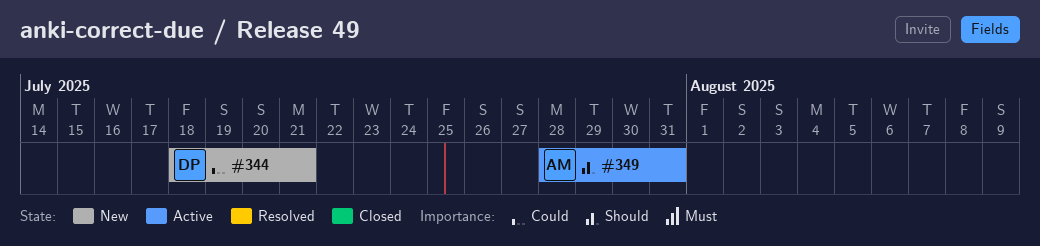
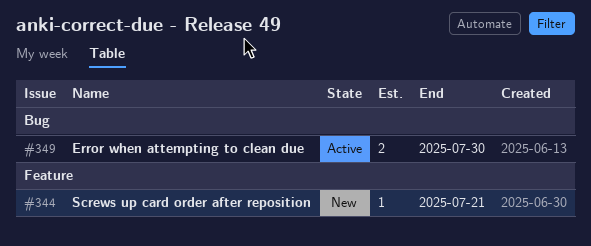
#349, due: Jul 31 -> Jul 30

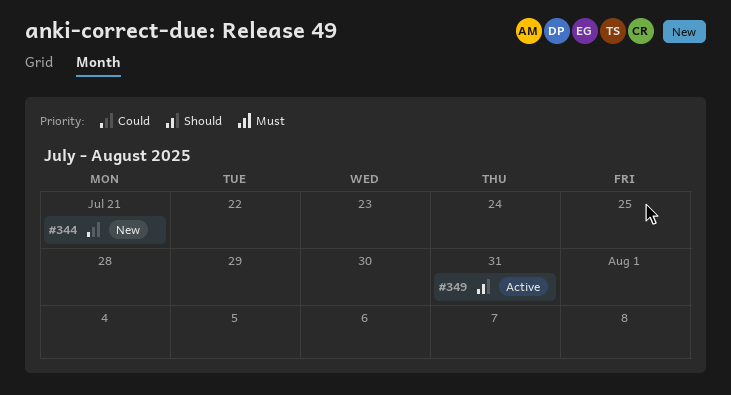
#349, due: Jul 30 -> Jul 31

